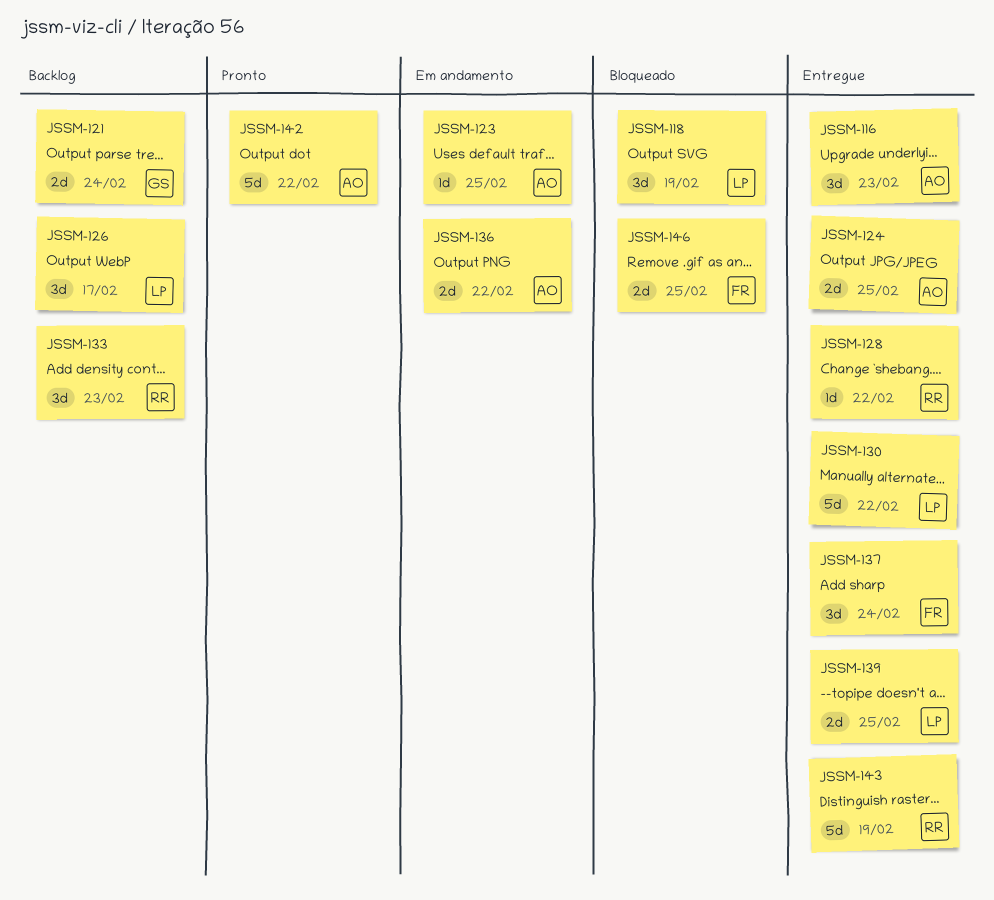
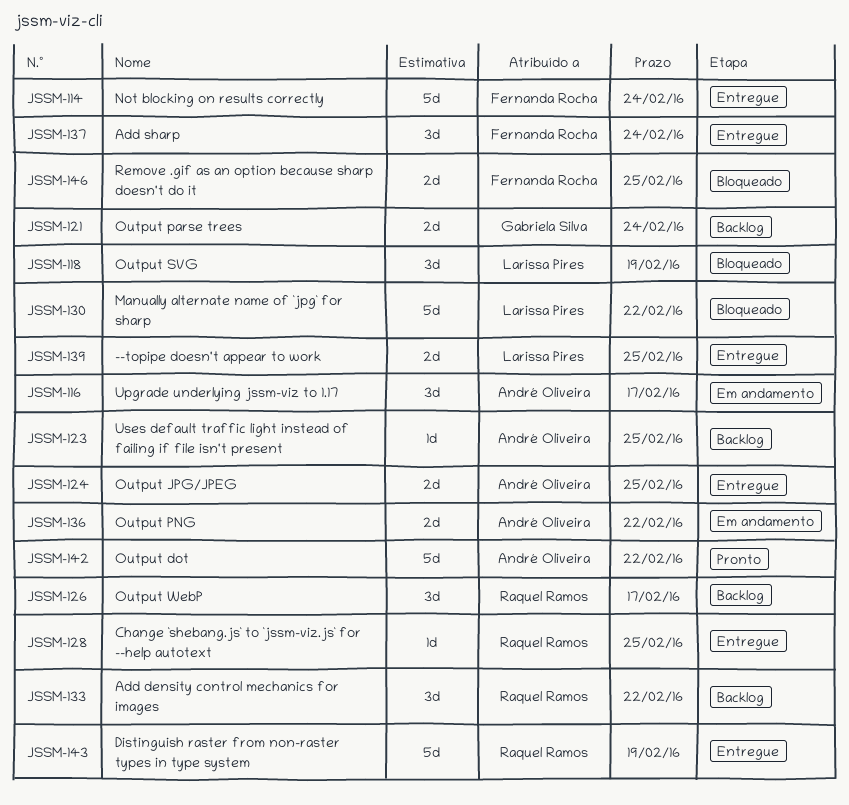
JSSM-114: none -> present
JSSM-116, status: Entregue -> Em andamento
JSSM-116, due: Feb 23 -> Feb 17
JSSM-123, status: Em andamento -> Backlog
JSSM-126, owner: Larissa Pires -> Raquel Ramos
JSSM-128, due: Feb 22 -> Feb 25
JSSM-130, status: Entregue -> Bloqueado
JSSM-133, due: Feb 23 -> Feb 22

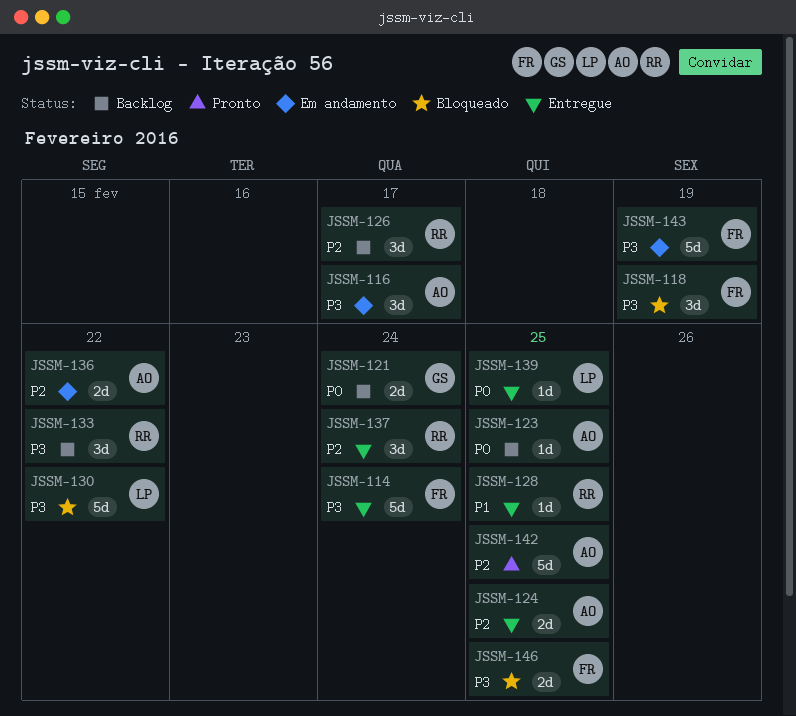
JSSM-118, owner: Larissa Pires -> Fernanda Rocha
JSSM-137, owner: Fernanda Rocha -> Raquel Ramos
JSSM-139, estimate: 2d -> 1d
JSSM-142, due: Feb 22 -> Feb 25
JSSM-143, status: Entregue -> Em andamento
JSSM-143, owner: Raquel Ramos -> Fernanda Rocha

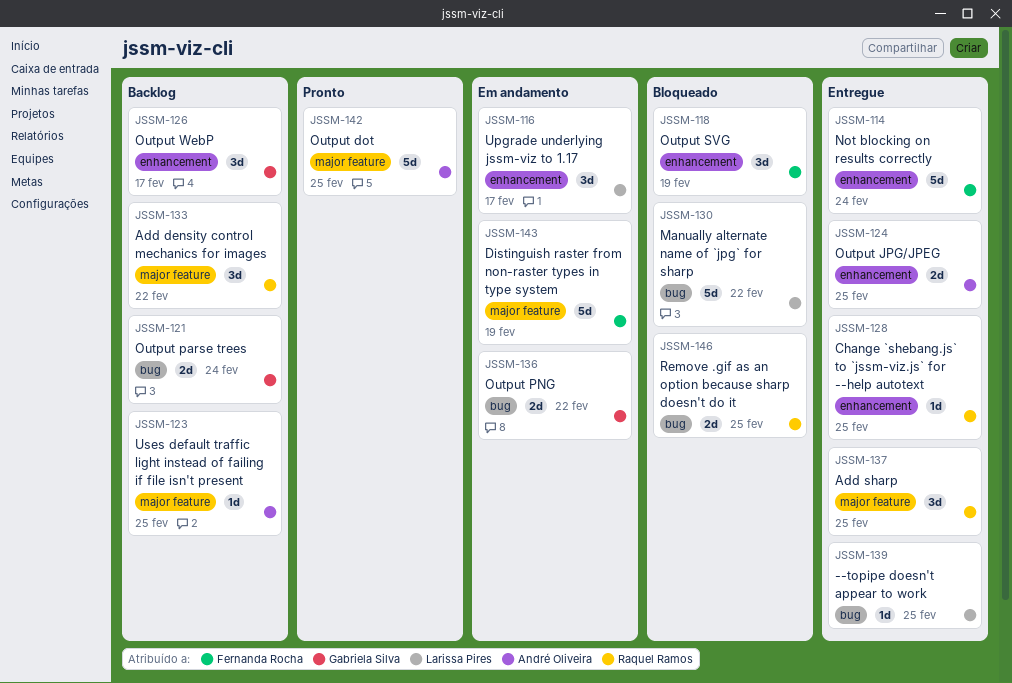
JSSM-116, owner: André Oliveira -> Larissa Pires
JSSM-126, owner: Raquel Ramos -> Gabriela Silva
JSSM-136, owner: André Oliveira -> Gabriela Silva
JSSM-137, due: Feb 24 -> Feb 25
JSSM-146, owner: Fernanda Rocha -> Raquel Ramos

